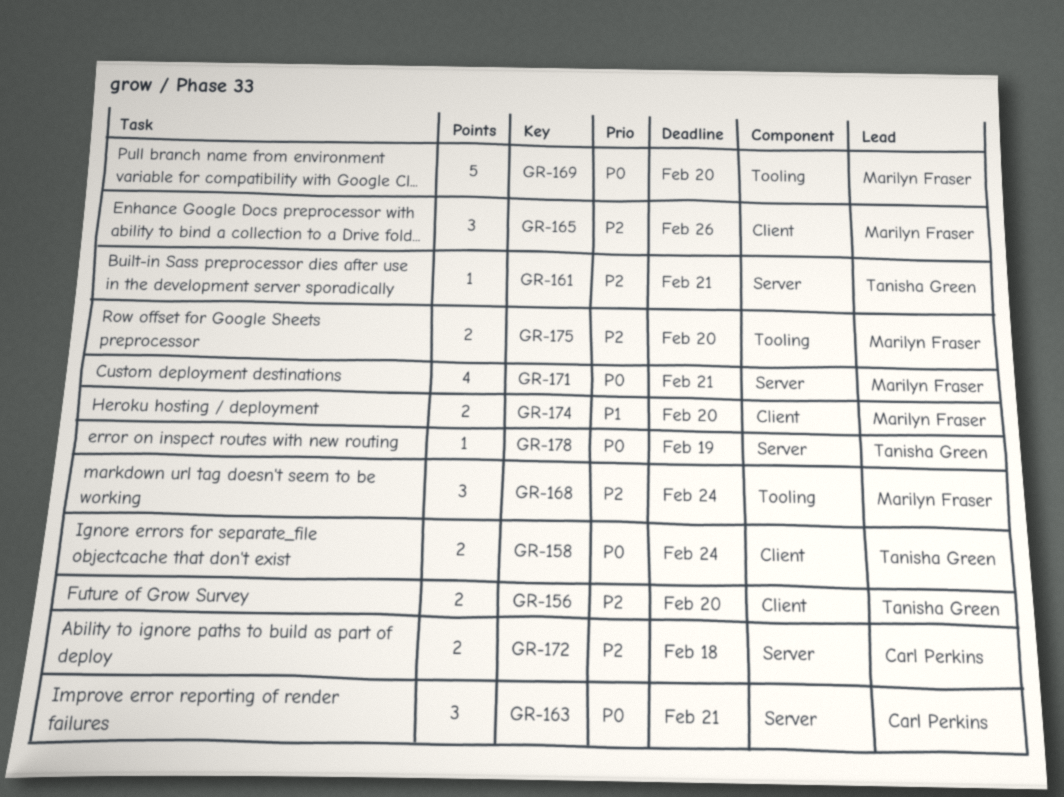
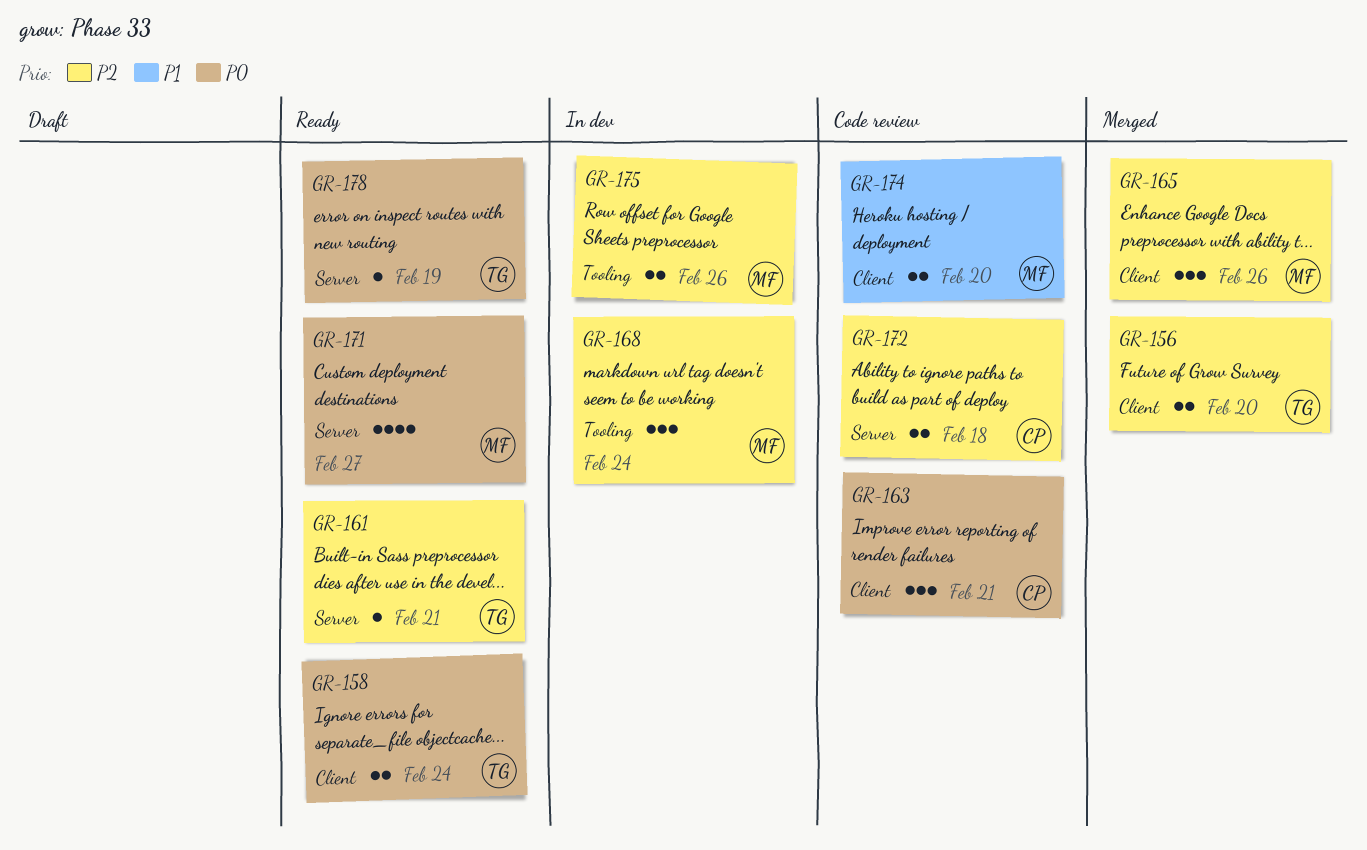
GR-163, label: Server -> Client
GR-169: present -> none
GR-171, due: Feb 21 -> Feb 27
GR-175, due: Feb 20 -> Feb 26

